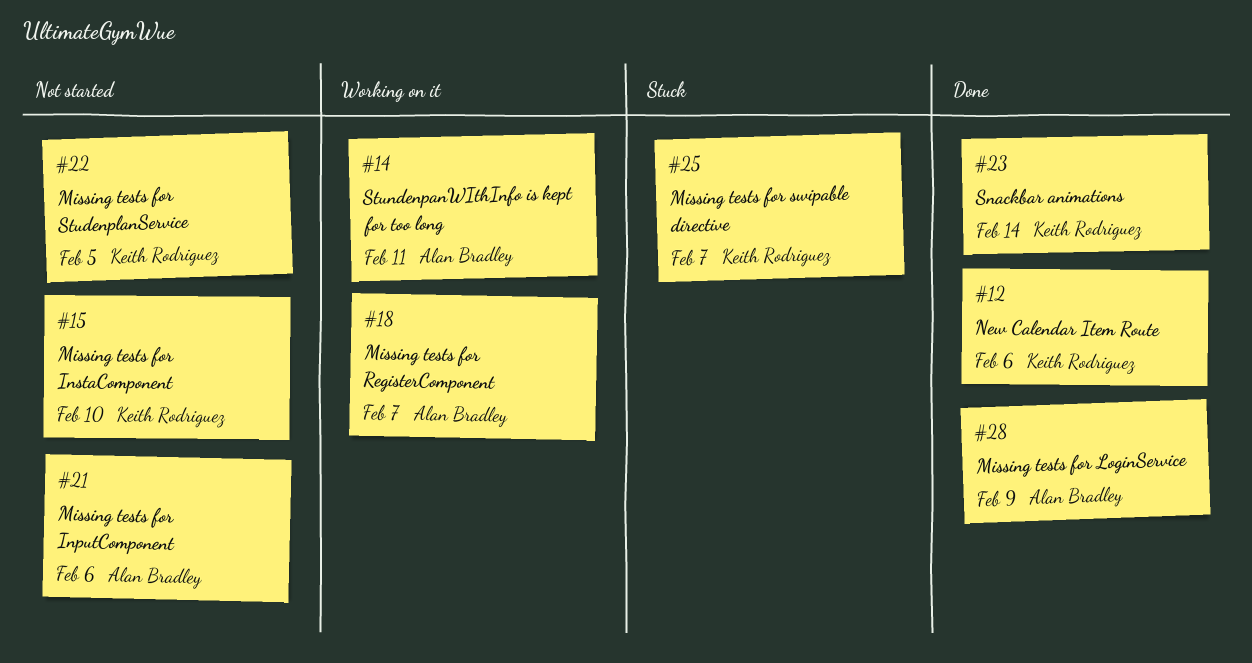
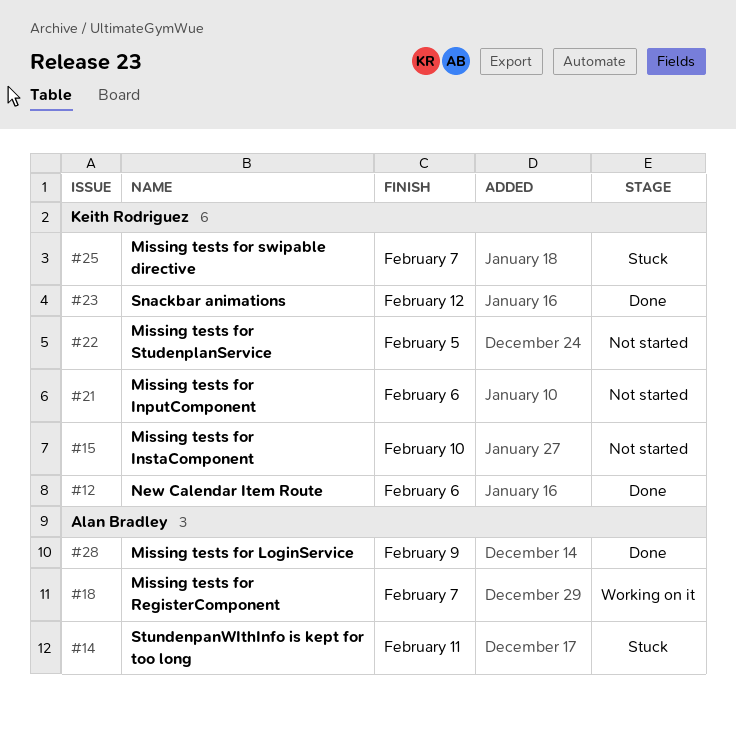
#14, status: Working on it -> Stuck
#21, owner: Alan Bradley -> Keith Rodriguez
#23, due: Feb 14 -> Feb 12

